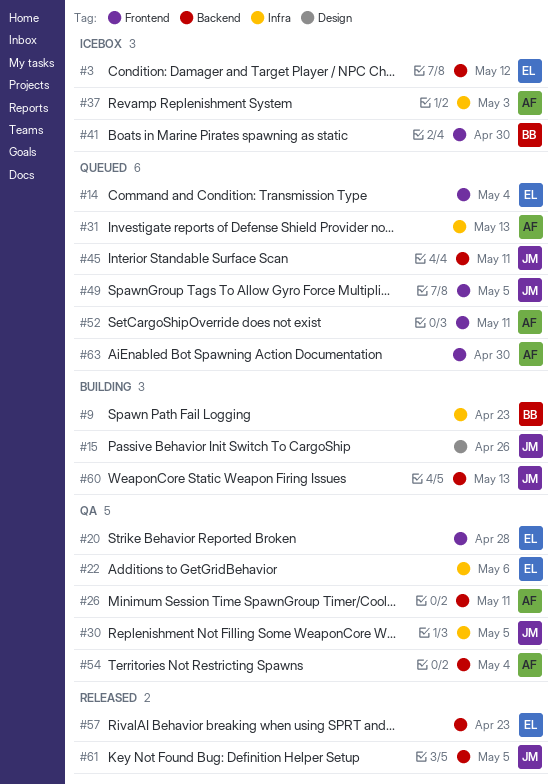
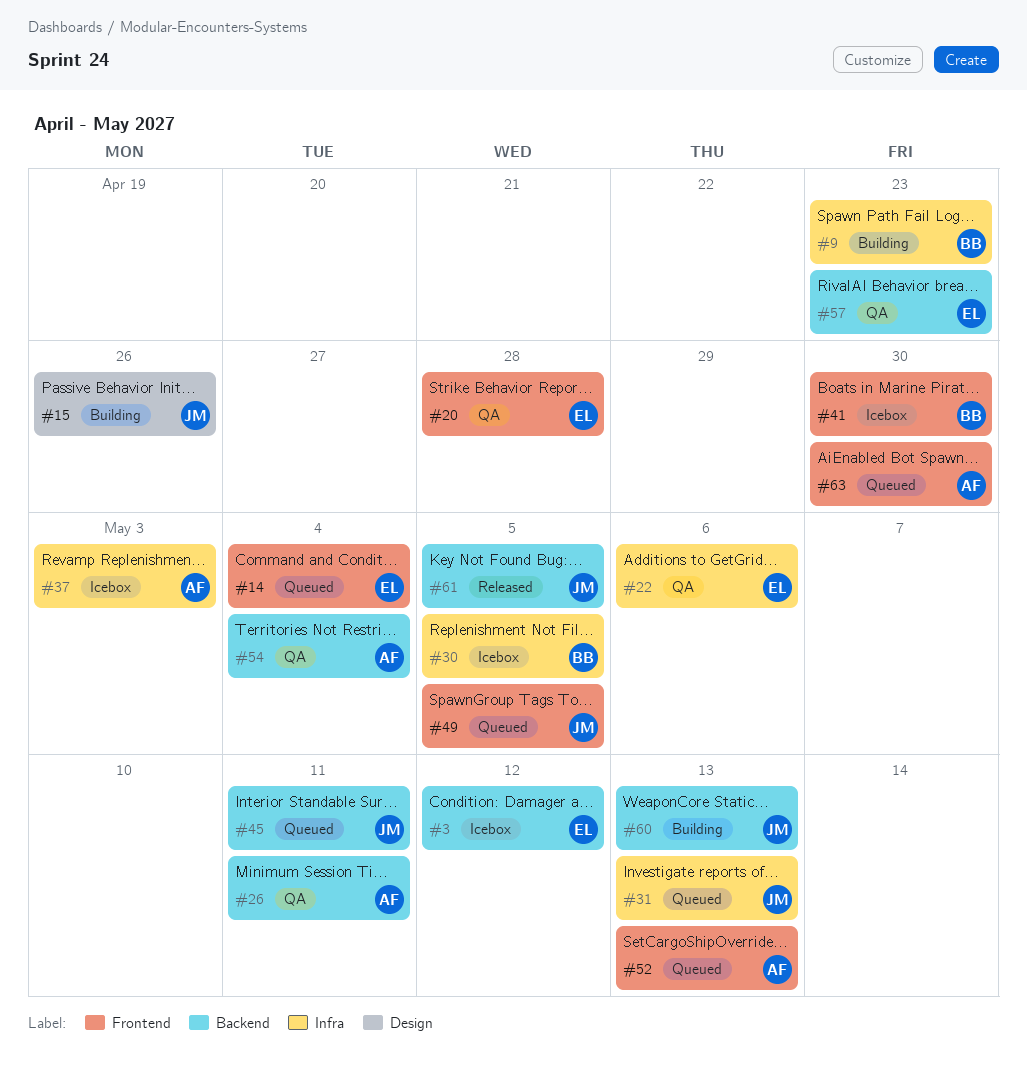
#30, status: QA -> Icebox
#30, owner: JM -> BB
#31, owner: AF -> JM
#52, due: May 11 -> May 13
#57, status: Released -> QA

